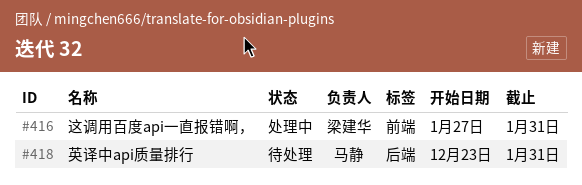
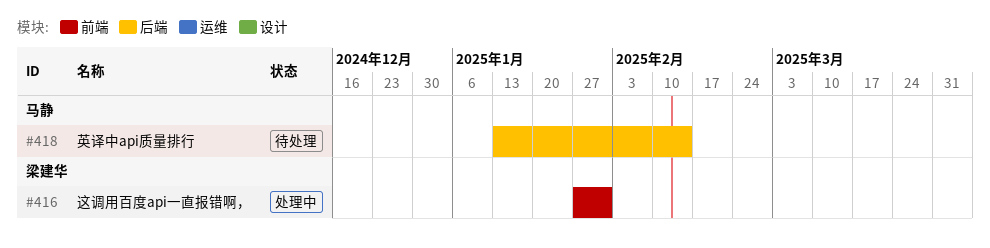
#418, start: Dec 23 -> Jan 13
#418, due: Jan 31 -> Feb 14

